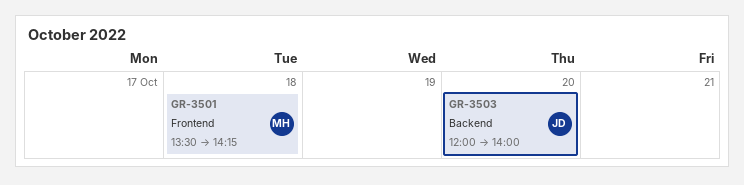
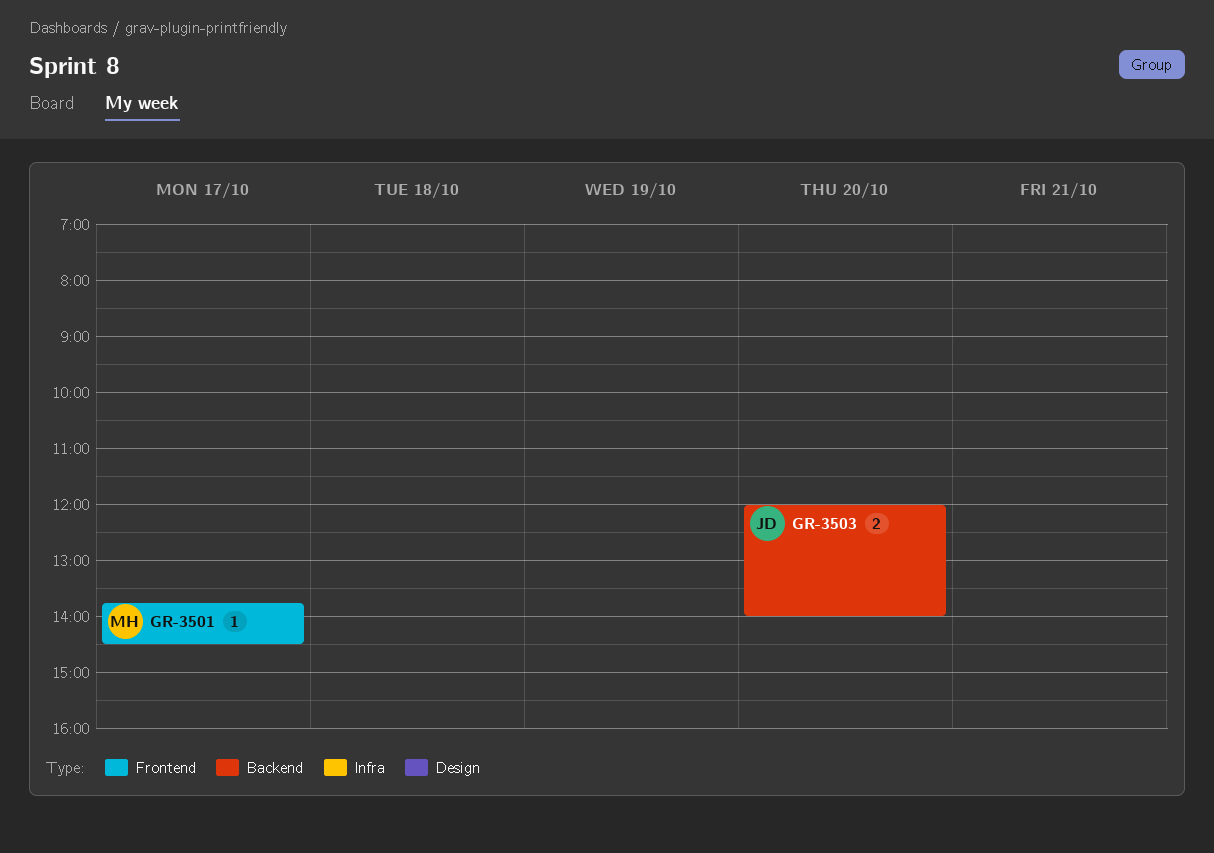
GR-3501, day: Oct 18 -> Oct 17
GR-3501, begins: 13:30 -> 13:45
GR-3501, ends: 14:15 -> 14:30

